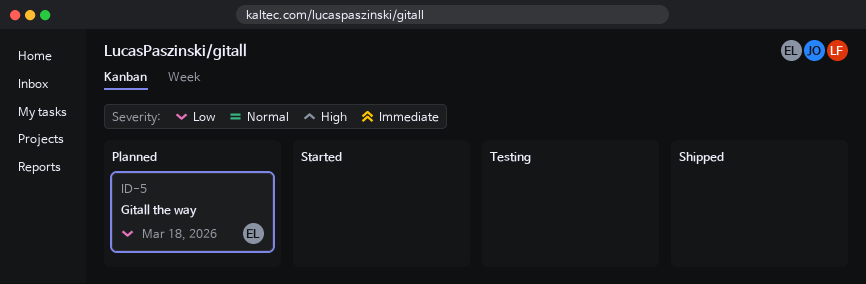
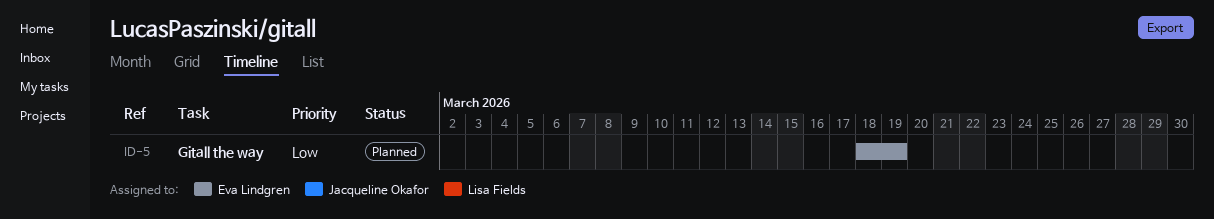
ID-5, due: Mar 18 -> Mar 19

